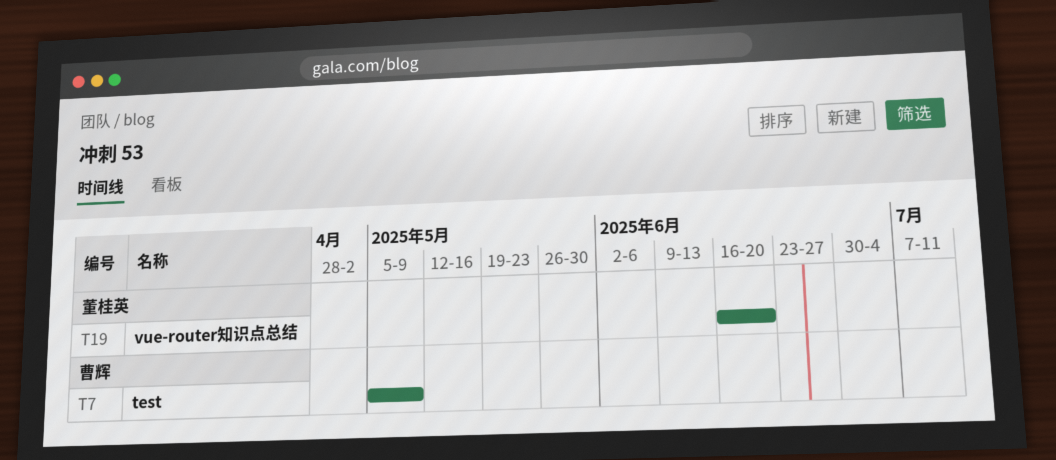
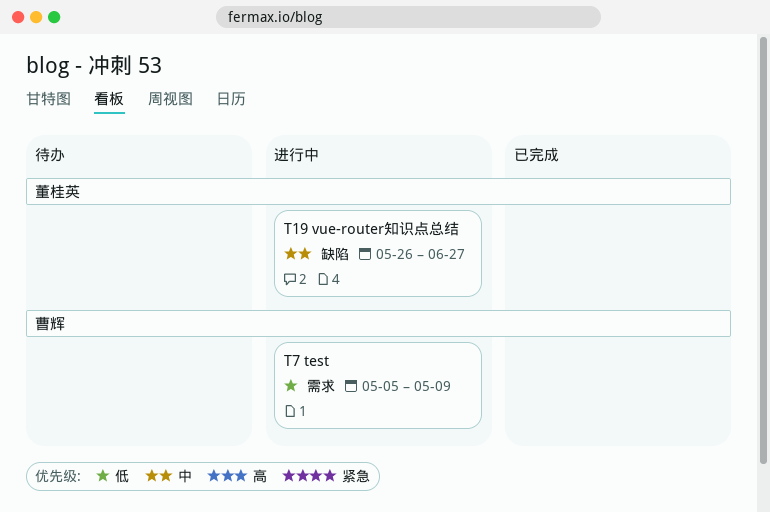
T19, start: Jun 16 -> May 26
T19, due: Jun 20 -> Jun 27

